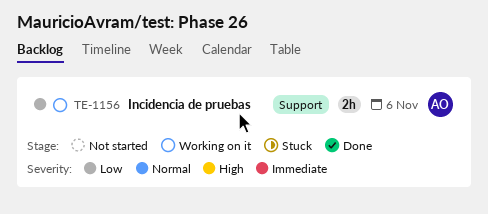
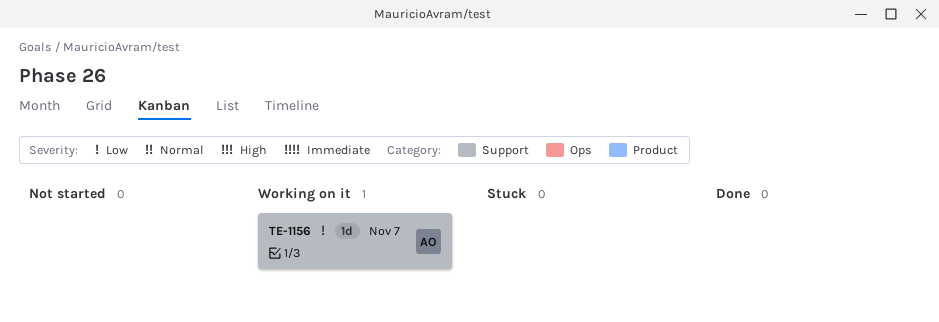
TE-1156, estimate: 2h -> 1d
TE-1156, due: Nov 6 -> Nov 7

